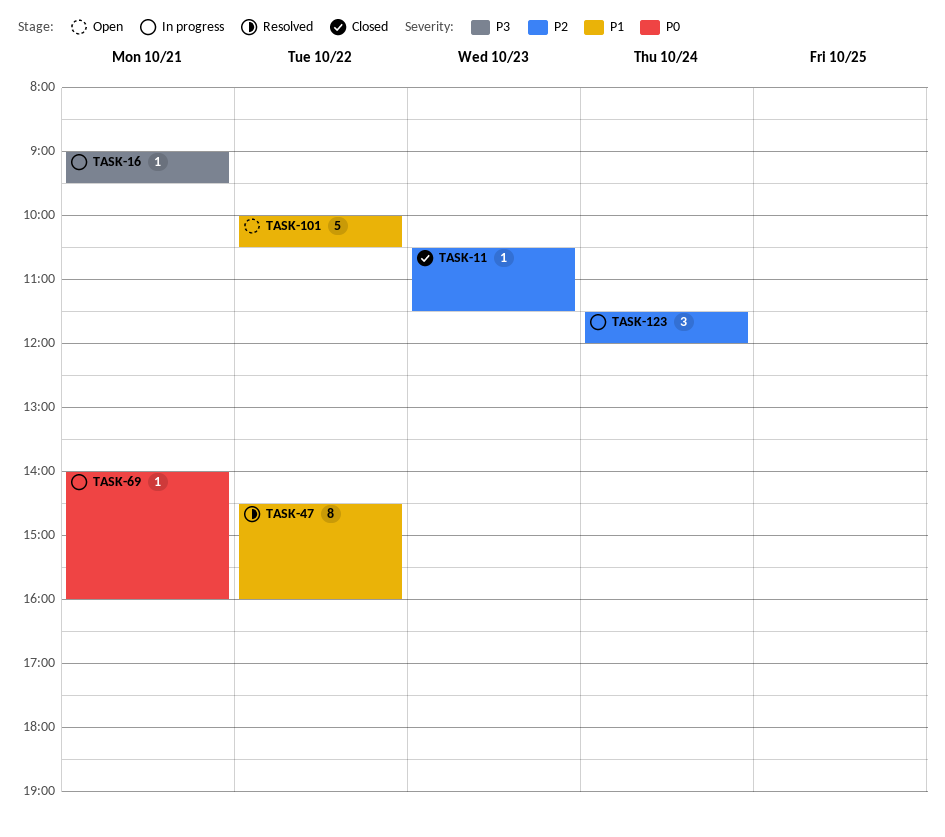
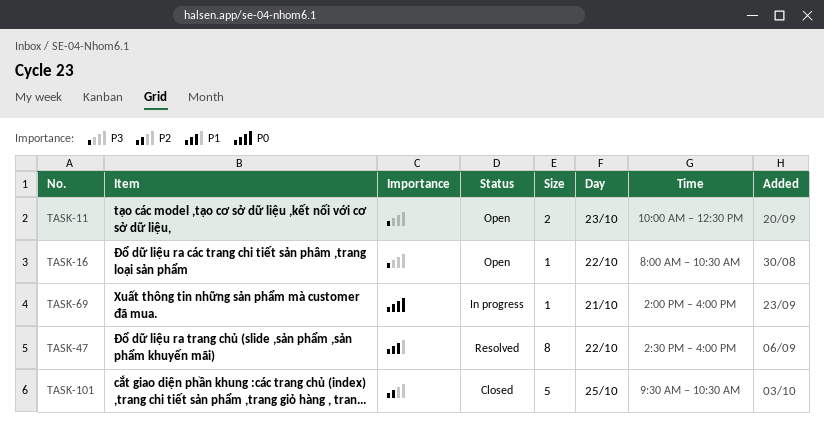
TASK-11, status: Closed -> Open
TASK-11, priority: P2 -> P3
TASK-11, estimate: 1 -> 2
TASK-11, begins: 10:30 -> 10:00
TASK-11, ends: 11:30 -> 12:30
TASK-16, status: In progress -> Open
TASK-16, day: Oct 21 -> Oct 22
TASK-16, begins: 09:00 -> 08:00
TASK-16, ends: 09:30 -> 10:30
TASK-101, status: Open -> Closed
TASK-101, priority: P1 -> P2
TASK-101, day: Oct 22 -> Oct 25
TASK-101, begins: 10:00 -> 09:30
TASK-123: present -> none

